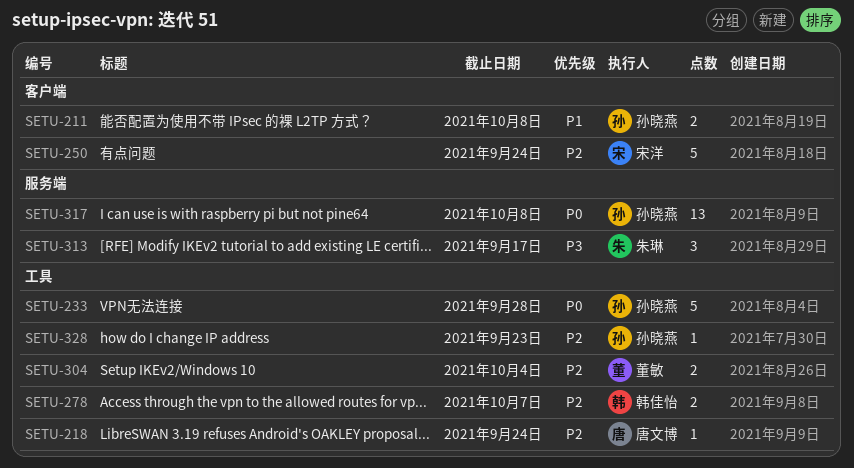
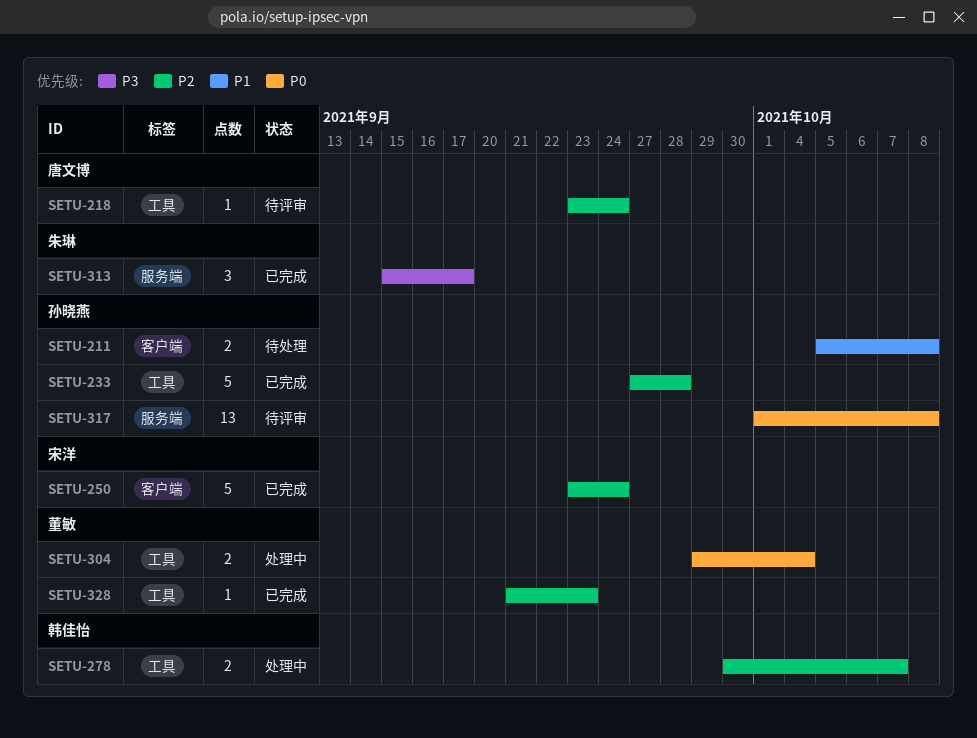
SETU-233, priority: P0 -> P2
SETU-304, priority: P2 -> P0
SETU-328, owner: 孙晓燕 -> 董敏

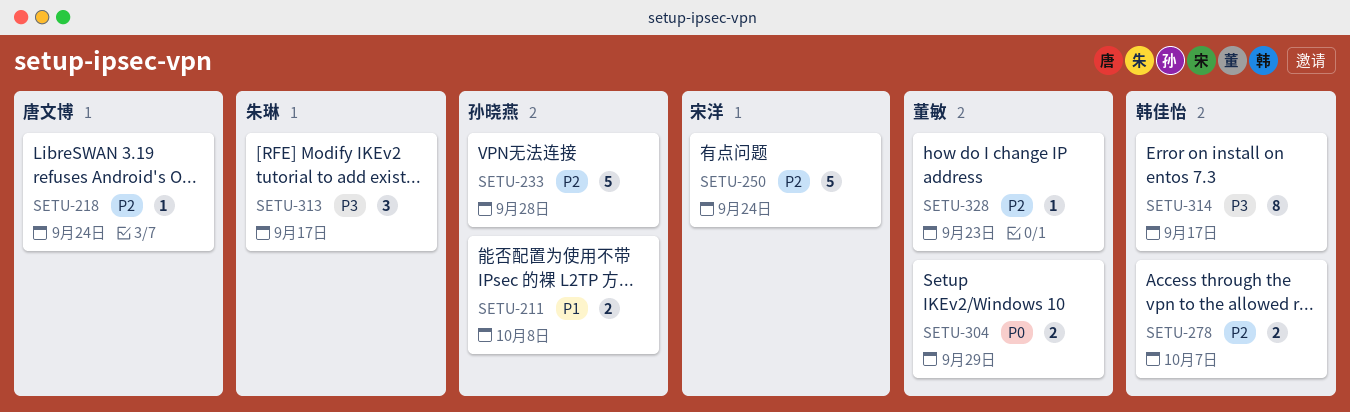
SETU-304, due: Oct 4 -> Sep 29
SETU-314: none -> present
SETU-317: present -> none

